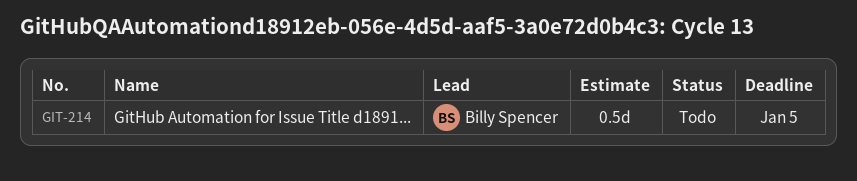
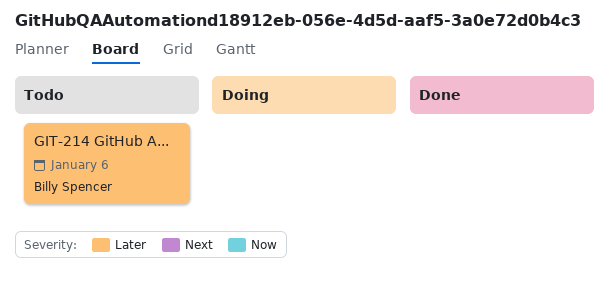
GIT-214, due: Jan 5 -> Jan 6

